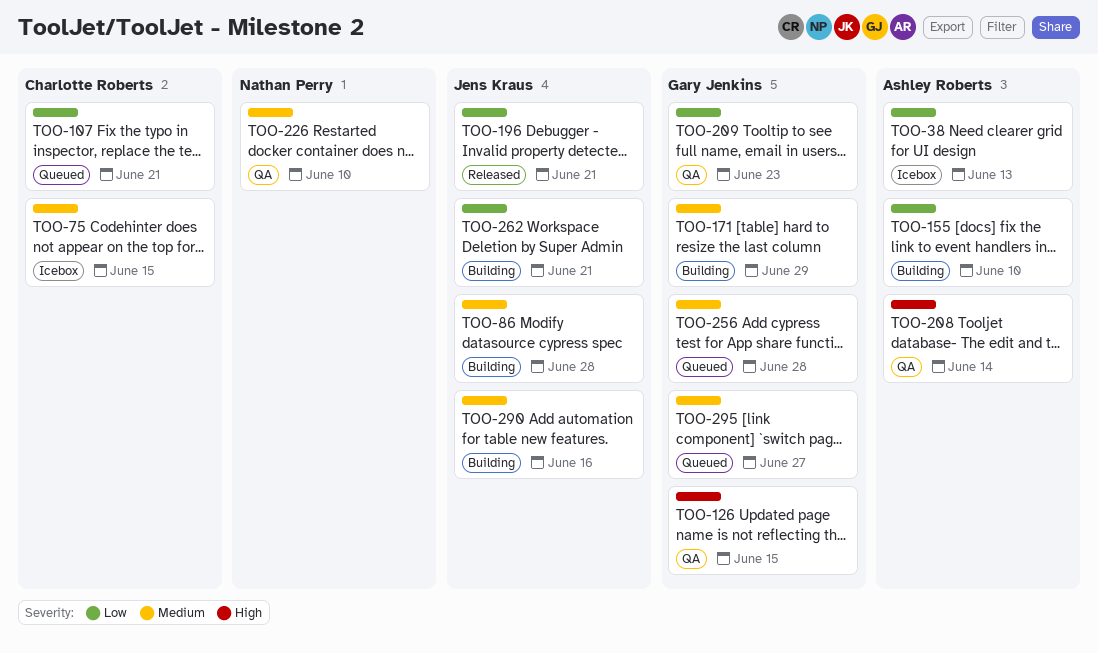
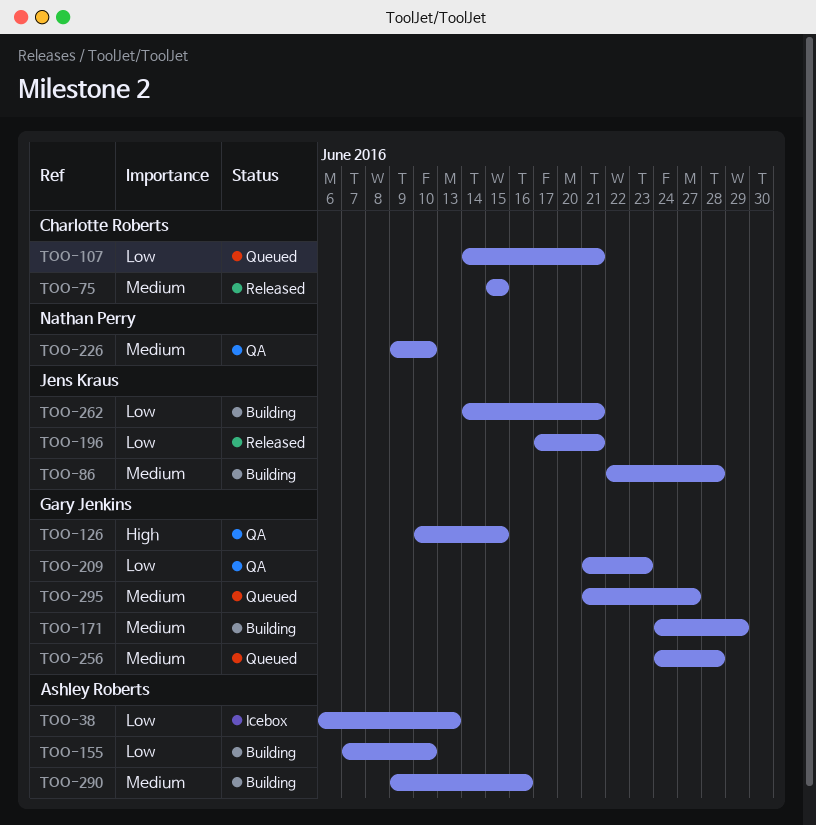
TOO-75, status: Icebox -> Released
TOO-208: present -> none
TOO-290, owner: Jens Kraus -> Ashley Roberts

